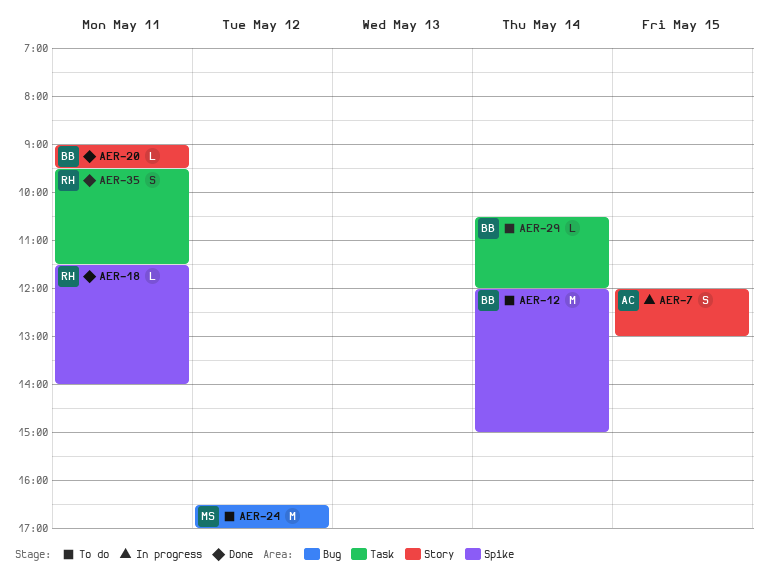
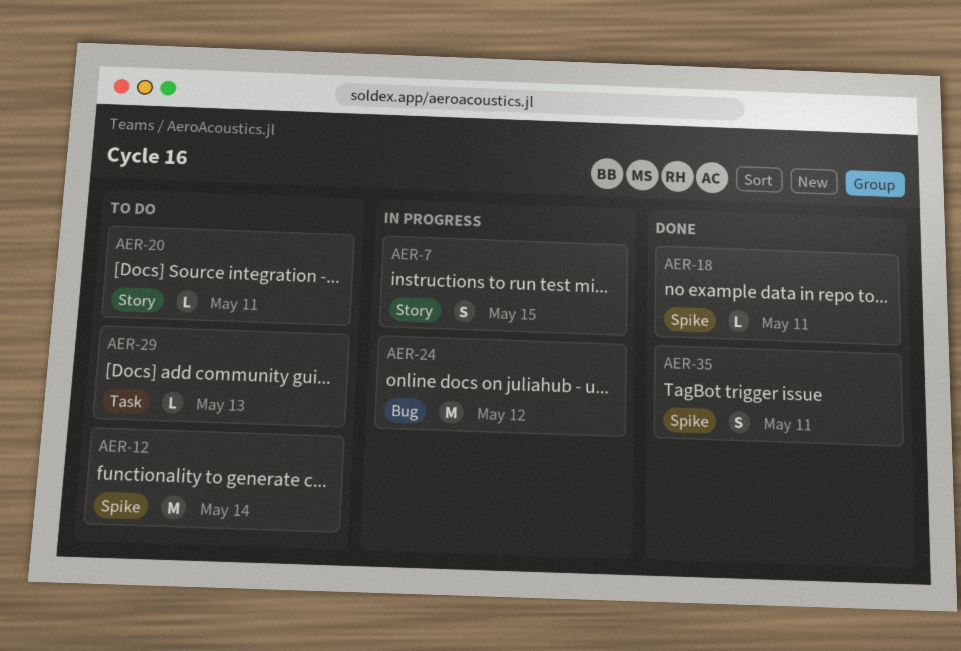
AER-20, status: Done -> To do
AER-24, status: To do -> In progress
AER-29, day: May 14 -> May 13
AER-35, label: Task -> Spike

